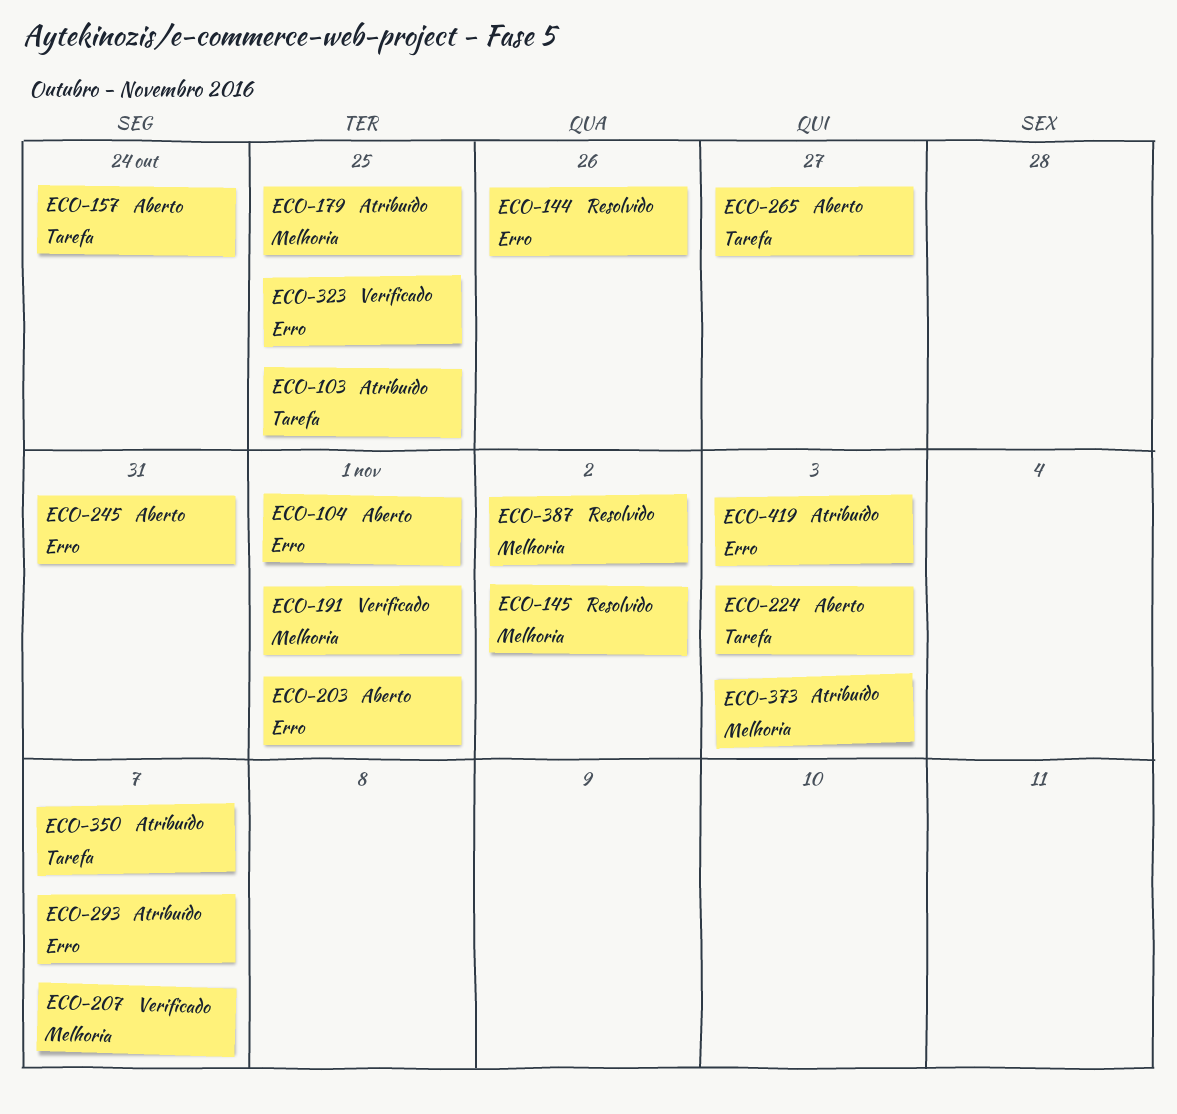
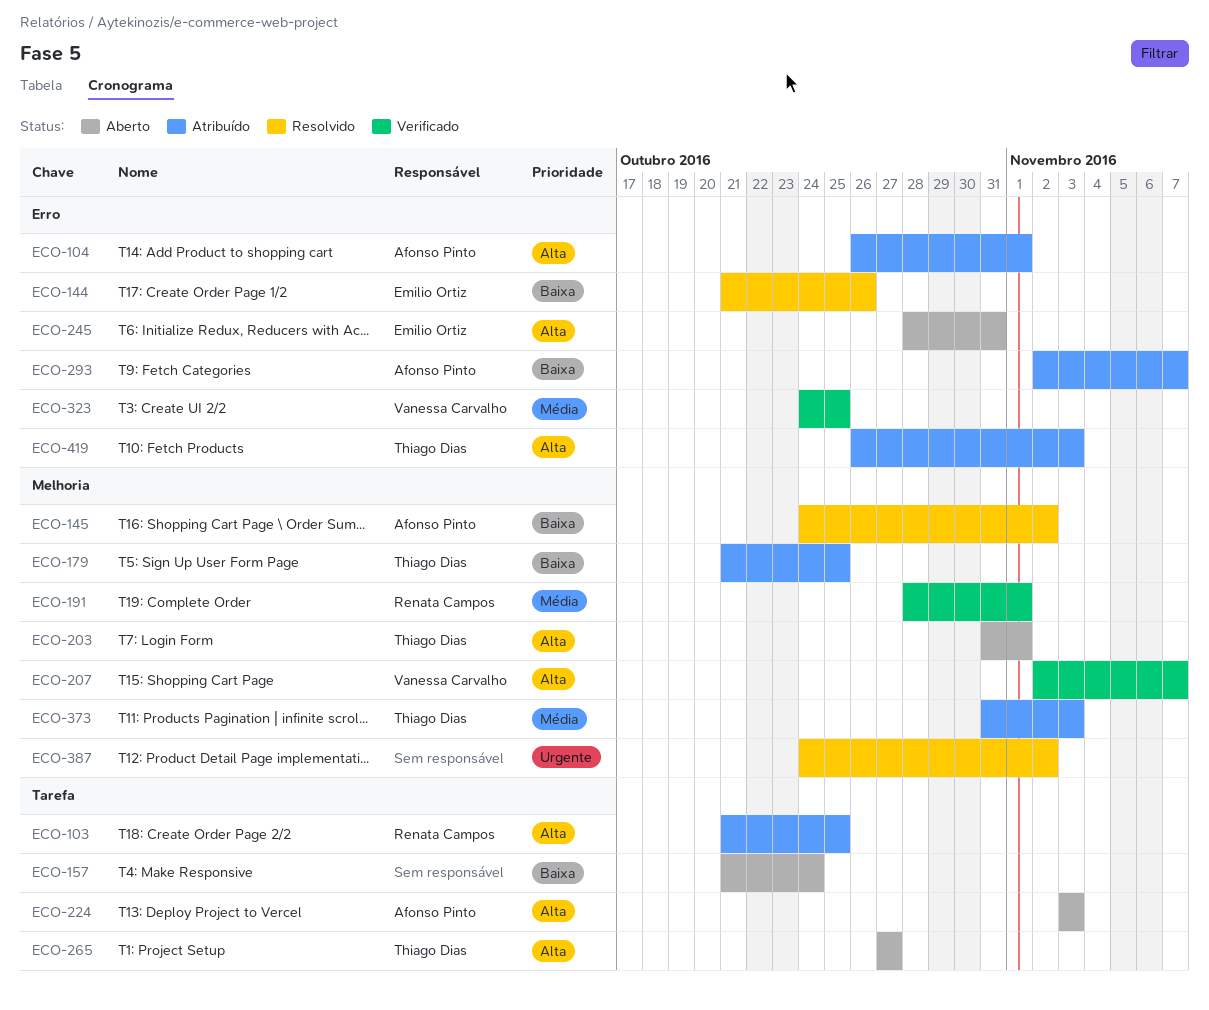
ECO-104, status: Aberto -> Atribuído
ECO-203, label: Erro -> Melhoria
ECO-350: present -> none

